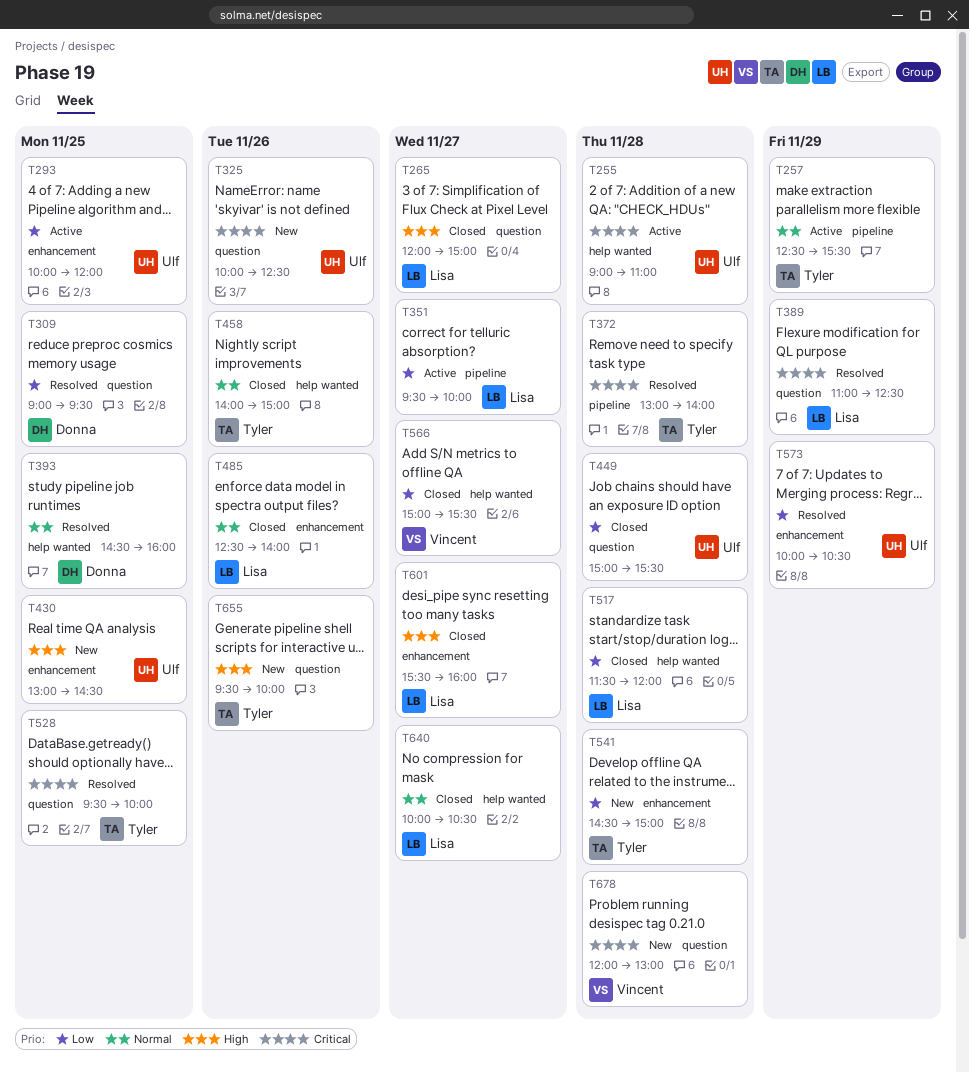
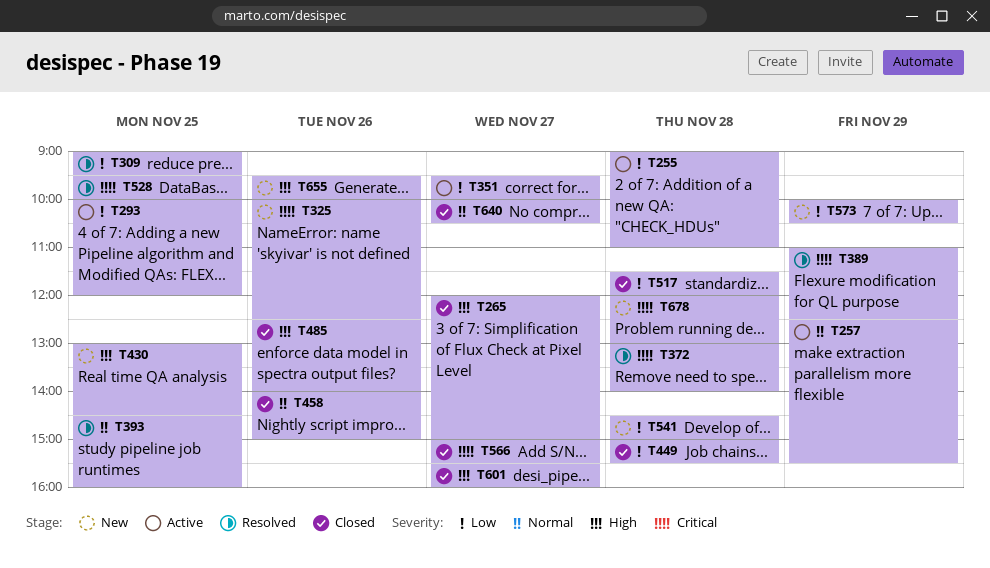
T255, priority: Critical -> Low
T485, priority: Normal -> High
T566, priority: Low -> Critical
T573, status: Resolved -> New

